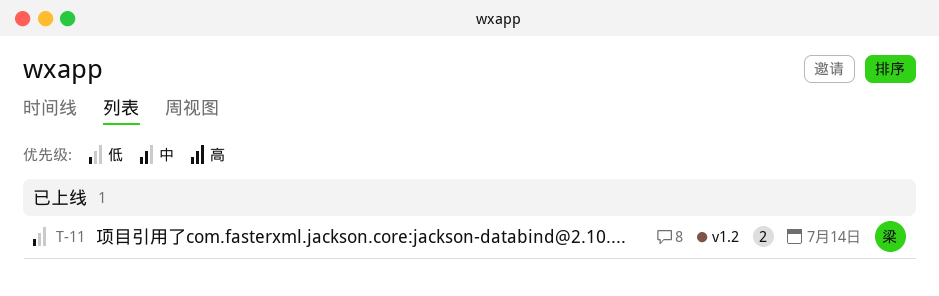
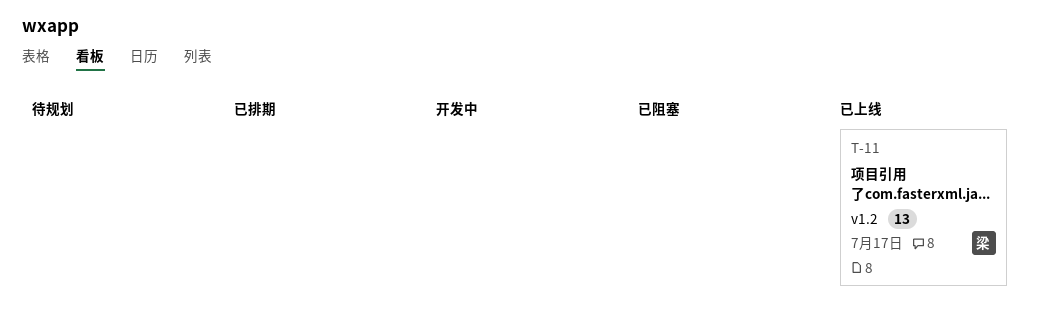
T-11, estimate: 2 -> 13
T-11, due: Jul 14 -> Jul 17

